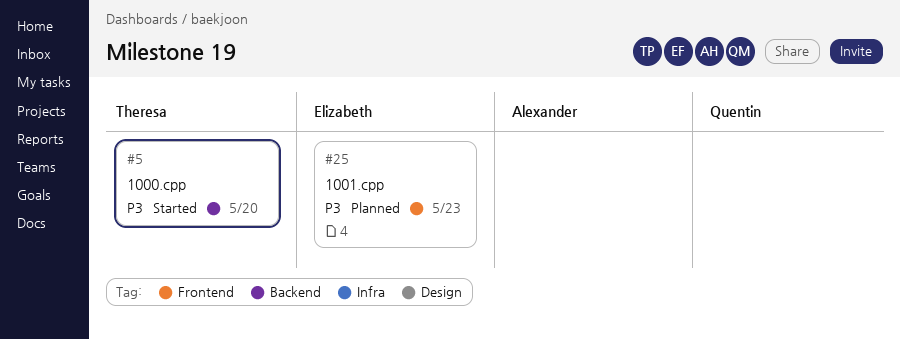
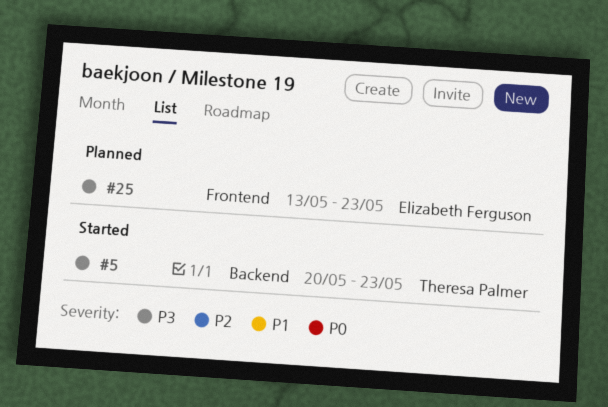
#5, due: May 20 -> May 23

